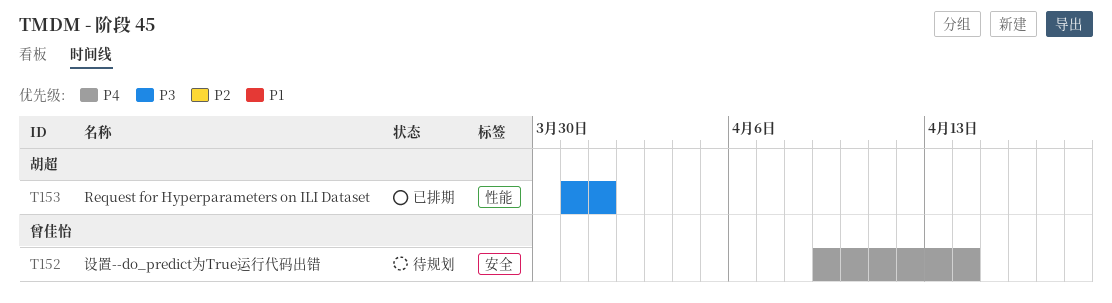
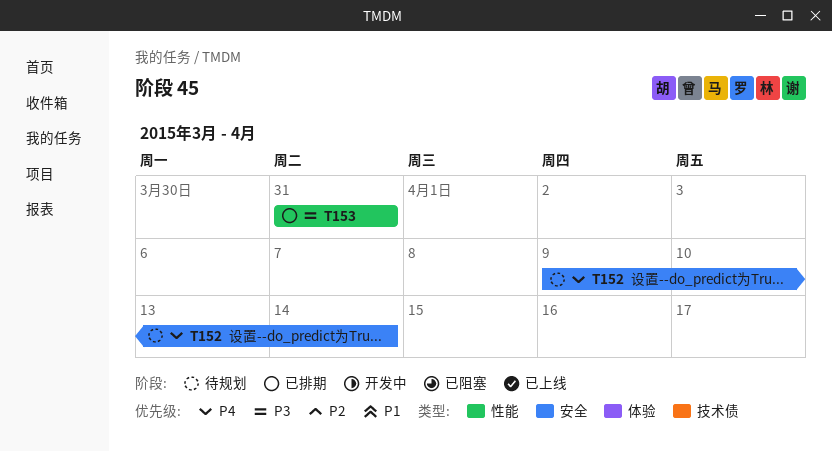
T153, due: Apr 1 -> Mar 31

